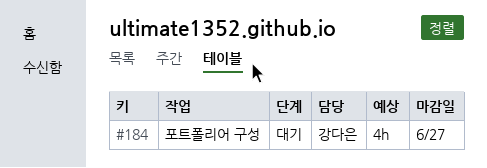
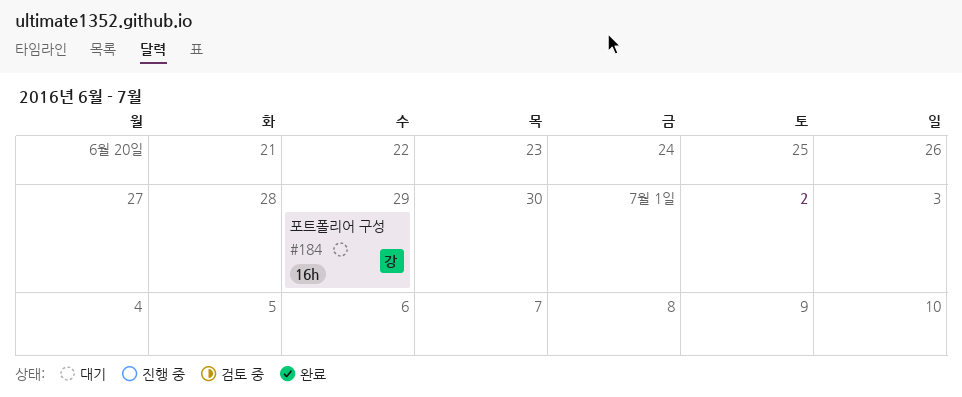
#184, estimate: 4h -> 16h
#184, due: Jun 27 -> Jun 29

